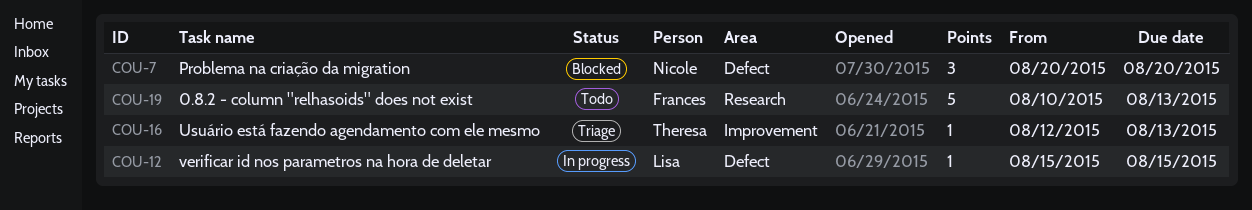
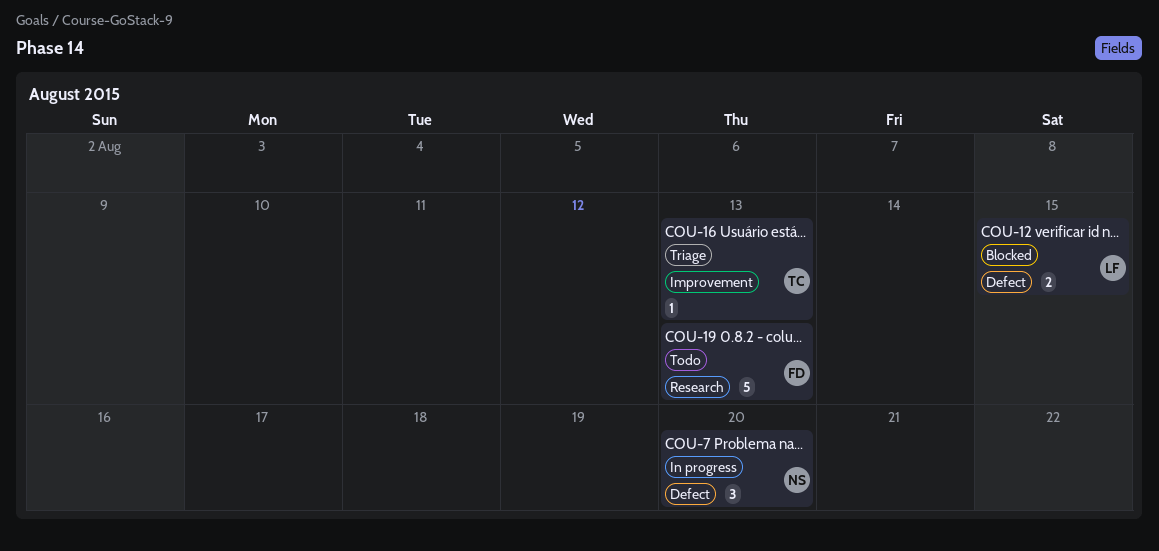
COU-7, status: Blocked -> In progress
COU-12, status: In progress -> Blocked
COU-12, estimate: 1 -> 2

